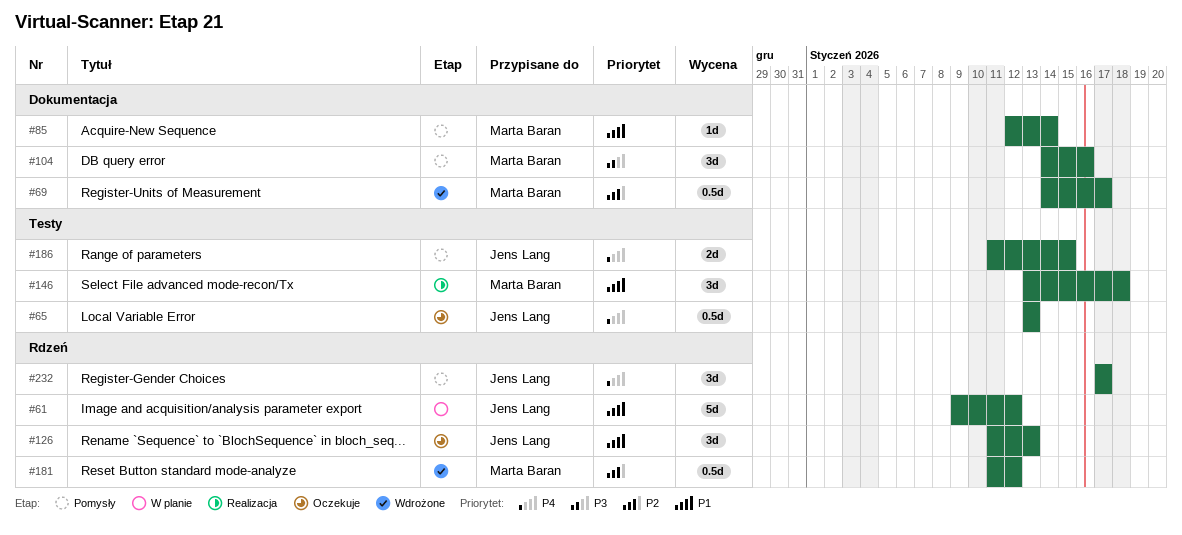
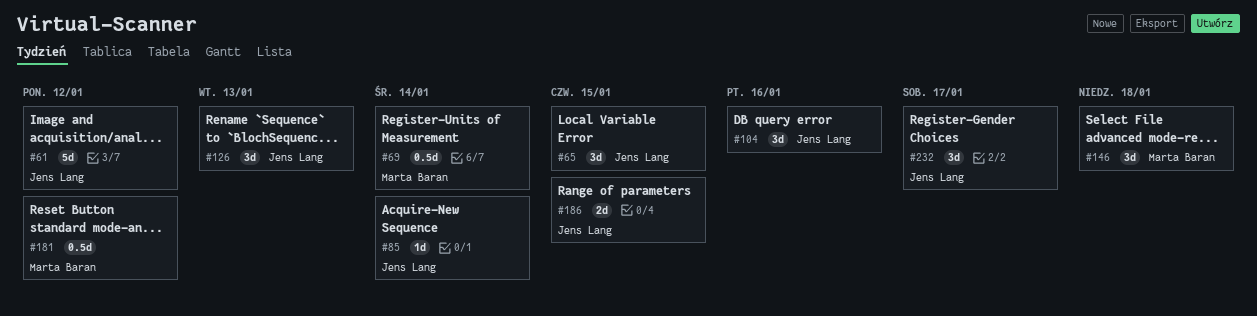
#65, estimate: 0.5d -> 3d
#65, due: Jan 13 -> Jan 15
#69, due: Jan 17 -> Jan 14
#85, owner: Marta Baran -> Jens Lang
#104, owner: Marta Baran -> Jens Lang

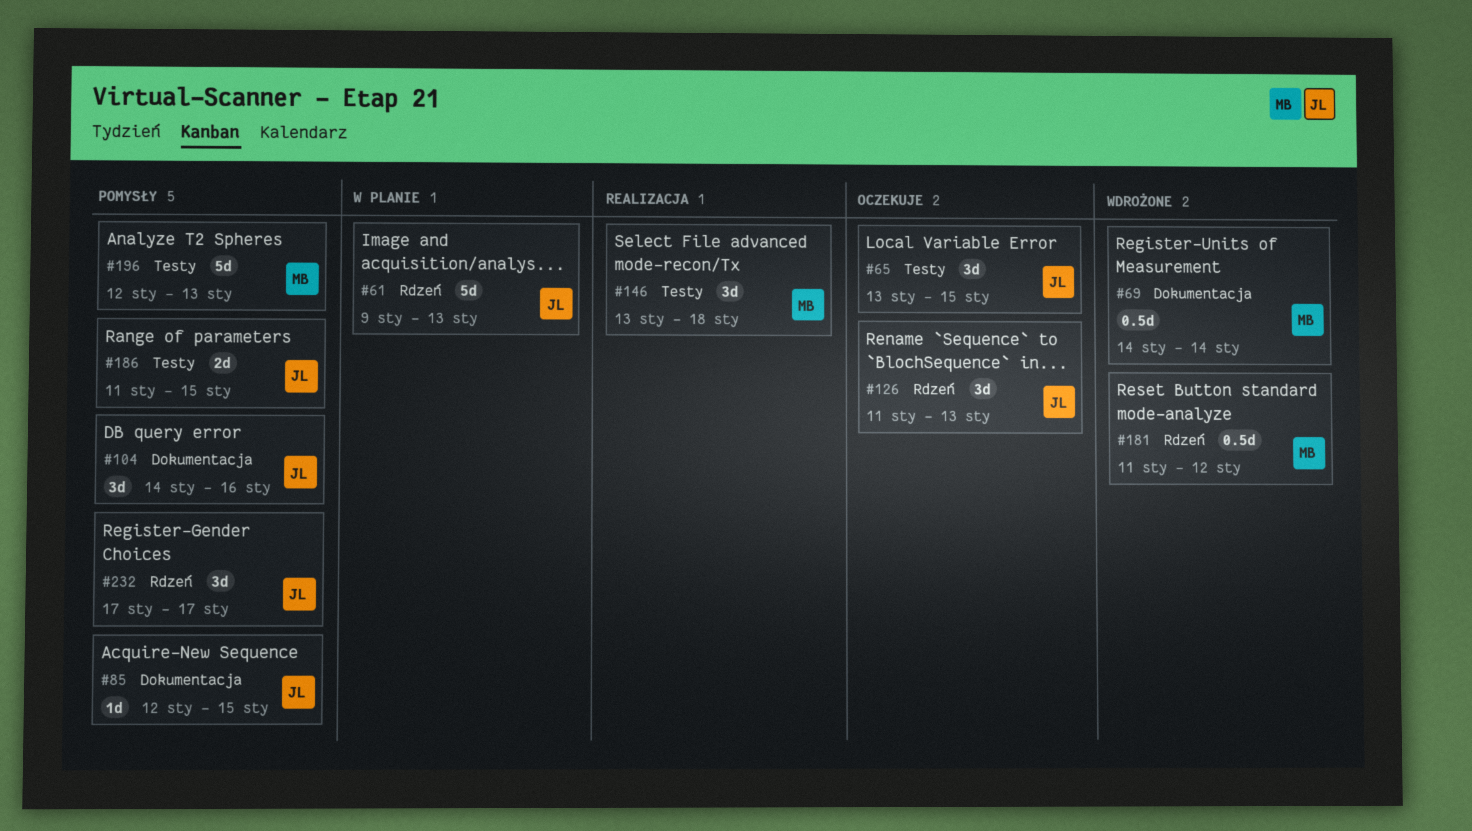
#61, due: Jan 12 -> Jan 13
#85, due: Jan 14 -> Jan 15
#196: none -> present

